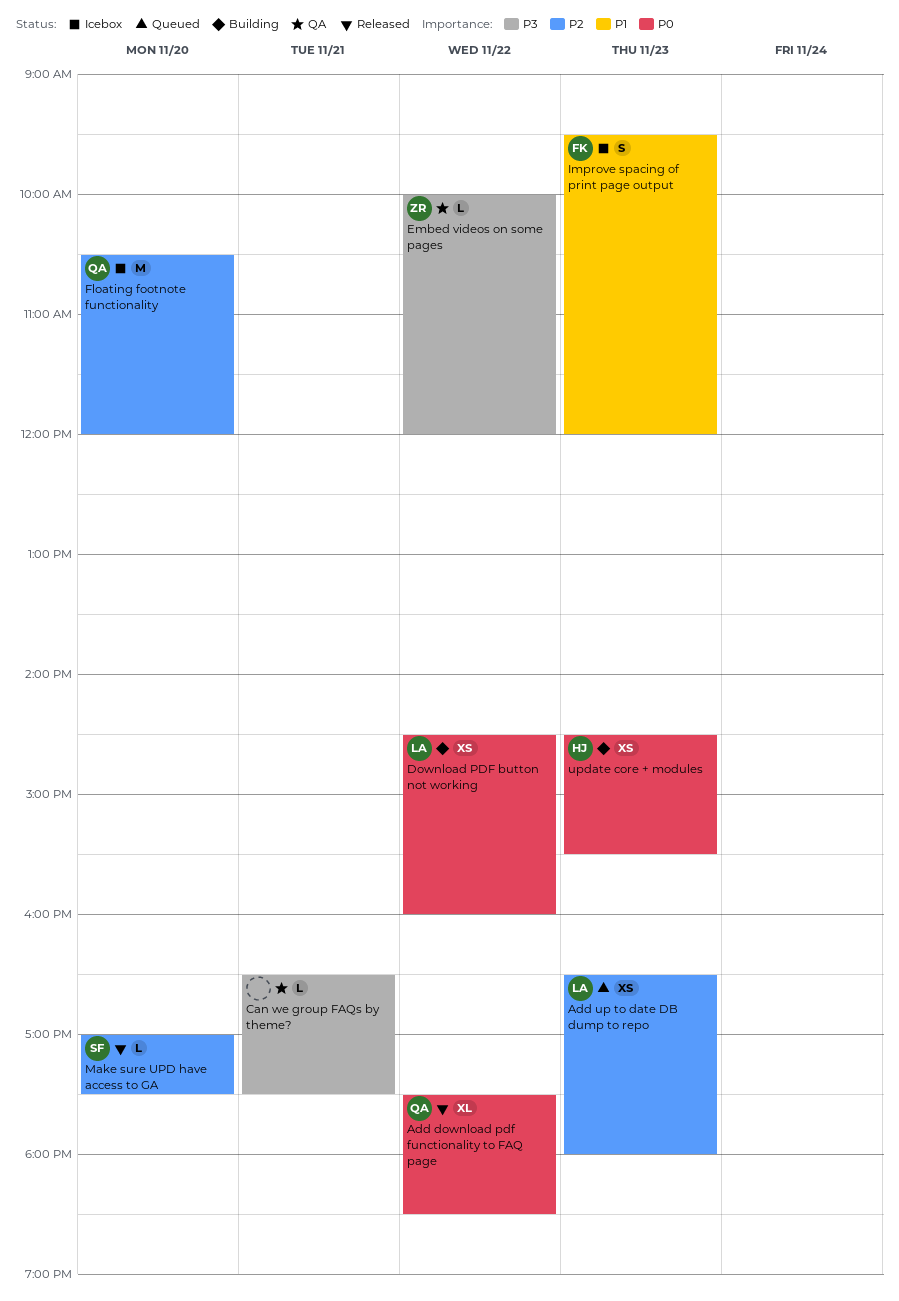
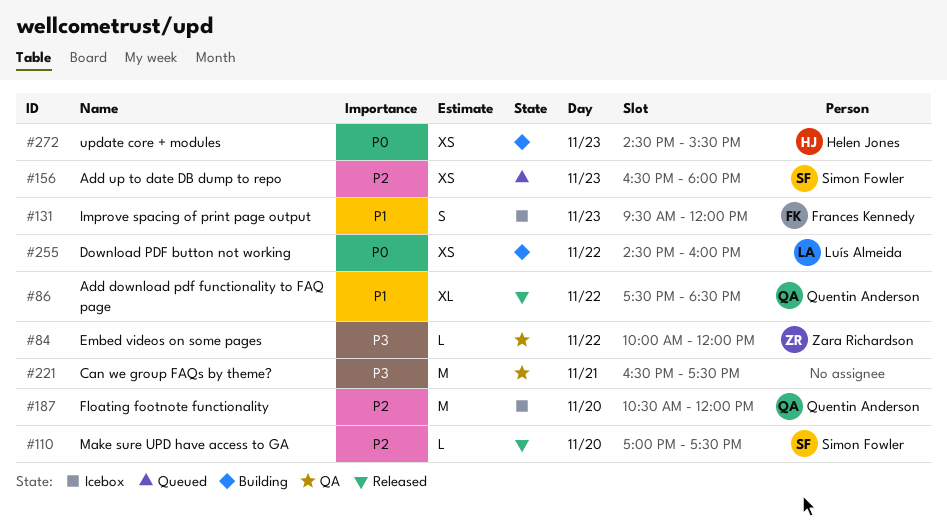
Add download pdf functionality to FAQ page, priority: P0 -> P1
Add up to date DB dump to repo, owner: Luís Almeida -> Simon Fowler
Can we group FAQs by theme?, estimate: L -> M

